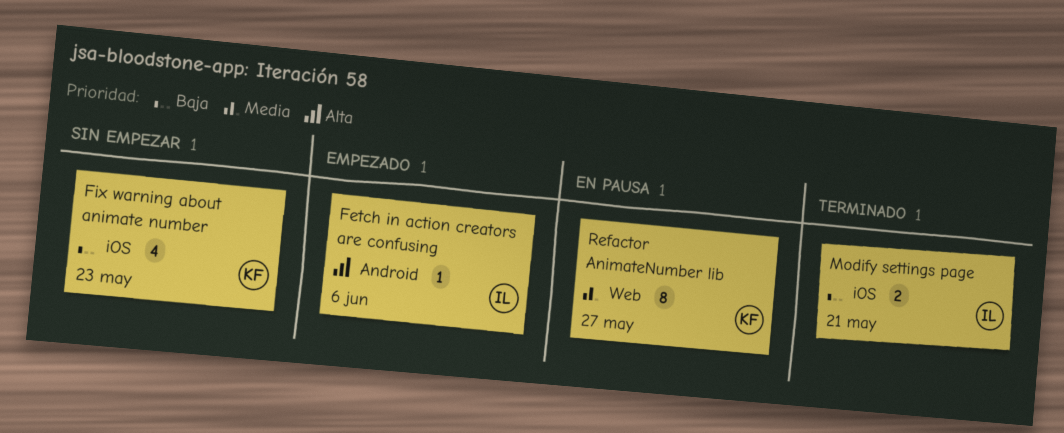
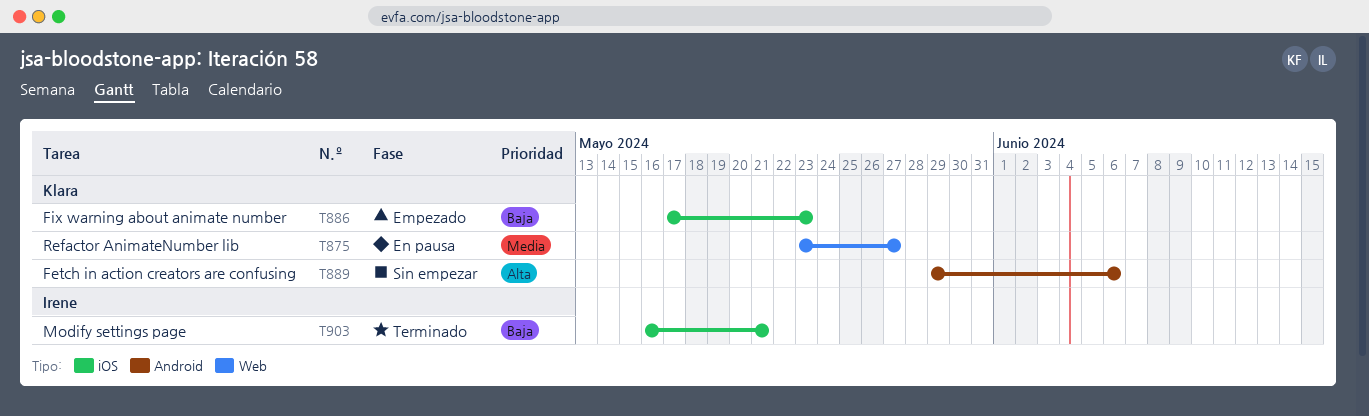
Fetch in action creators are confusing, status: Empezado -> Sin empezar
Fetch in action creators are confusing, owner: Irene -> Klara
Fix warning about animate number, status: Sin empezar -> Empezado

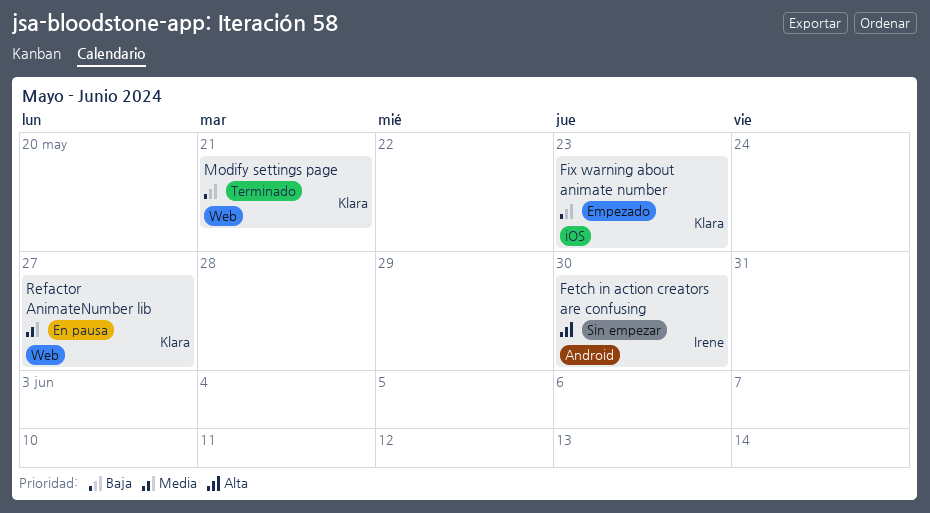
Fetch in action creators are confusing, owner: Klara -> Irene
Fetch in action creators are confusing, due: Jun 6 -> May 30
Modify settings page, owner: Irene -> Klara
Modify settings page, label: iOS -> Web

